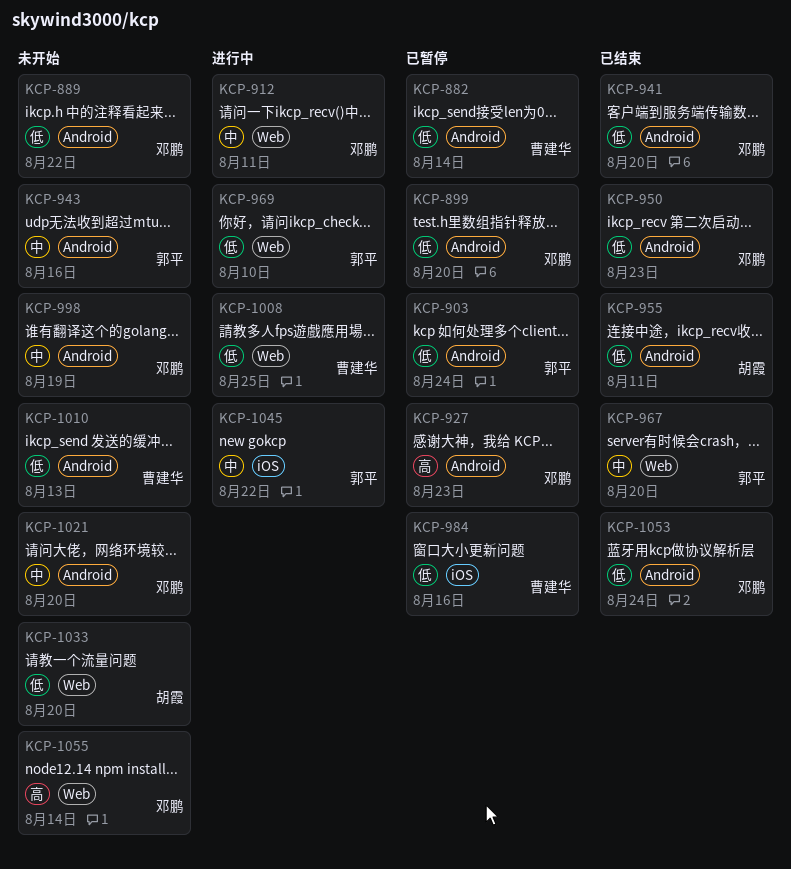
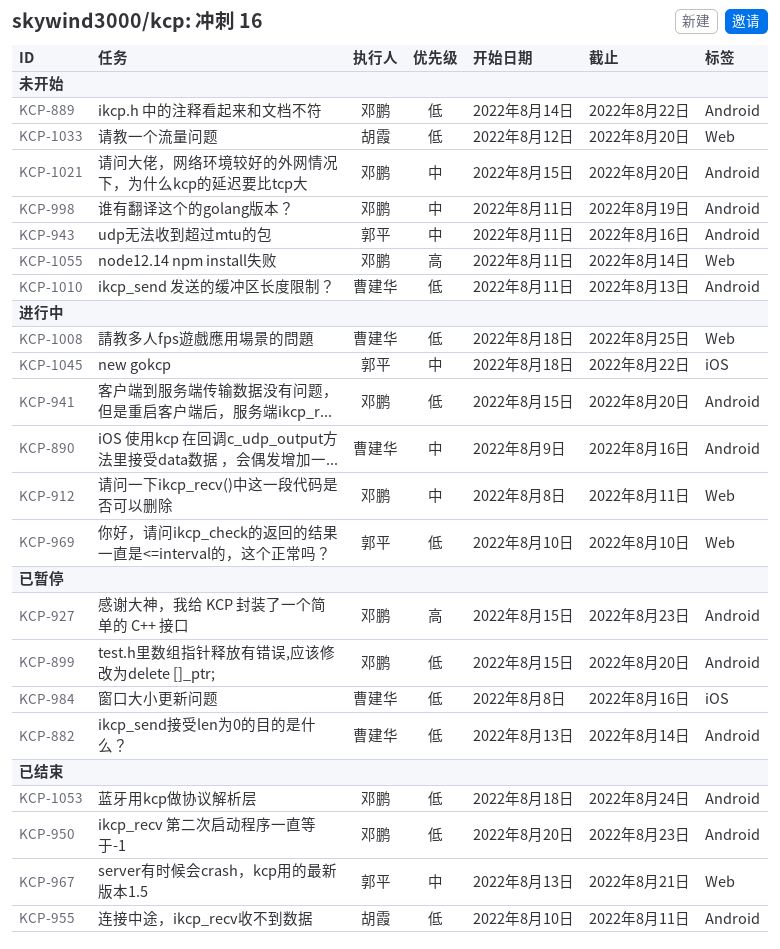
KCP-890: none -> present
KCP-903: present -> none
KCP-941, status: 已结束 -> 进行中
KCP-967, due: Aug 20 -> Aug 21

